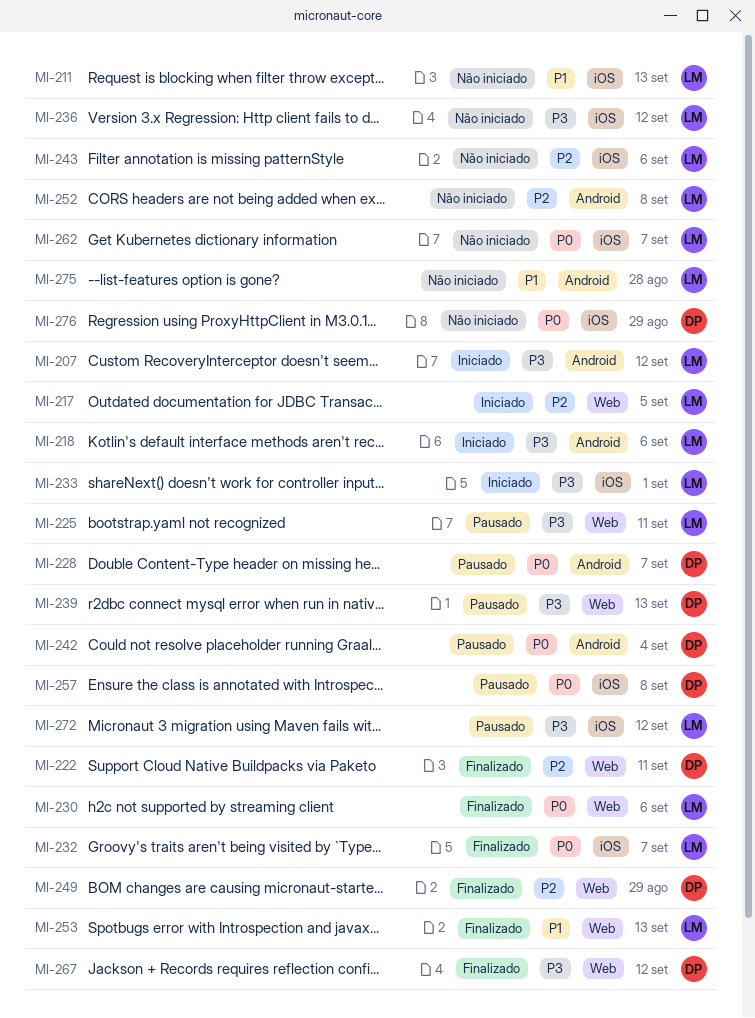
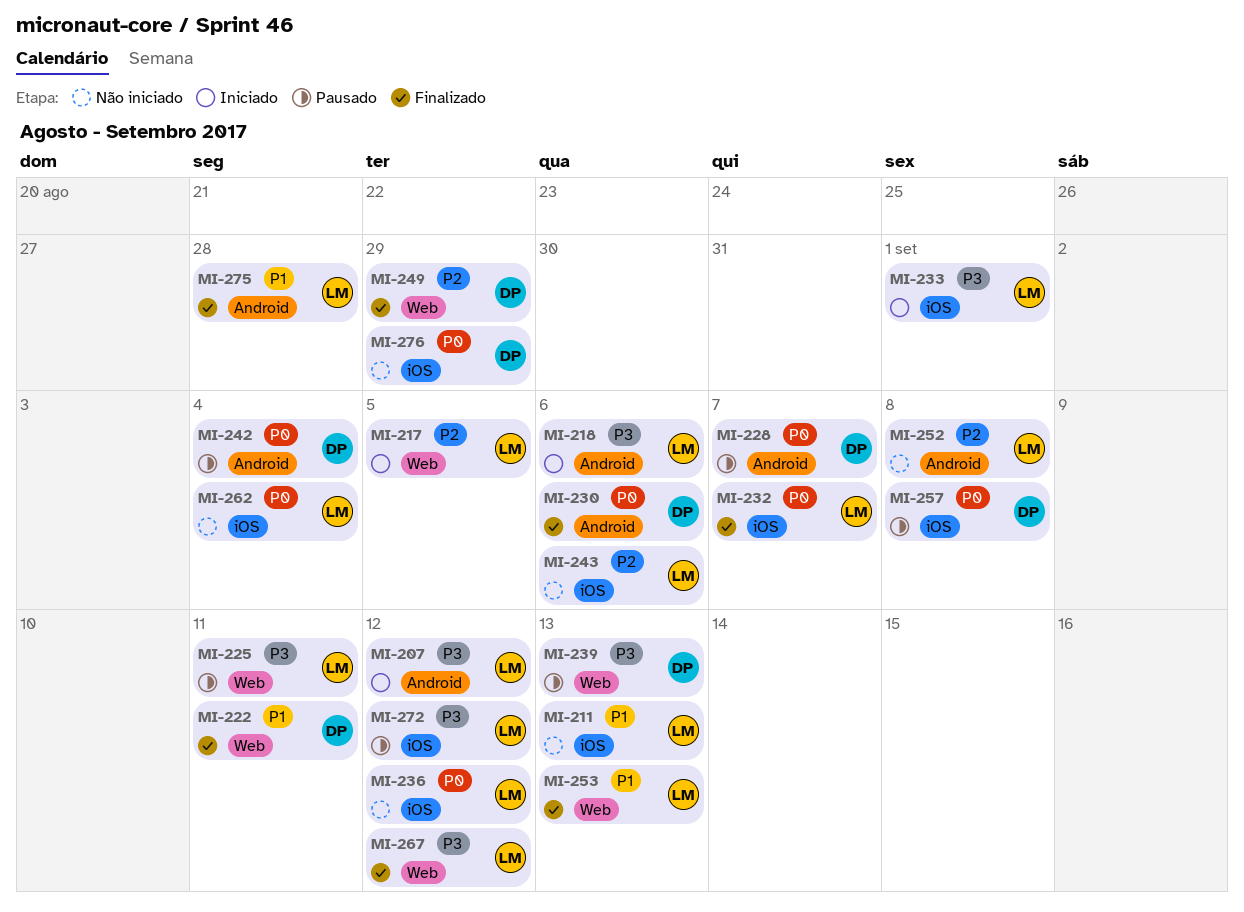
MI-222, priority: P2 -> P1
MI-230, owner: LM -> DP
MI-230, label: Web -> Android
MI-236, priority: P3 -> P0
MI-262, due: Sep 7 -> Sep 4
MI-267, owner: DP -> LM
MI-275, status: Não iniciado -> Finalizado

